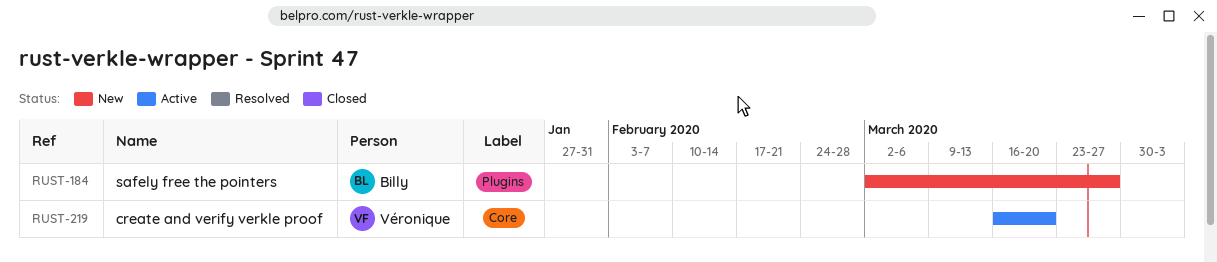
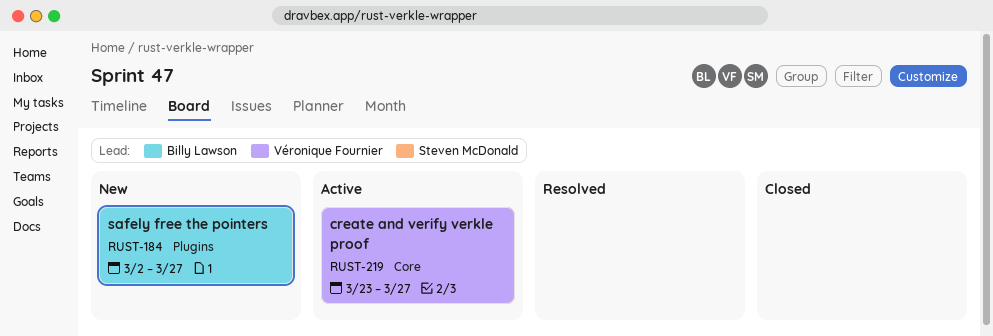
RUST-219, start: Mar 16 -> Mar 23
RUST-219, due: Mar 20 -> Mar 27

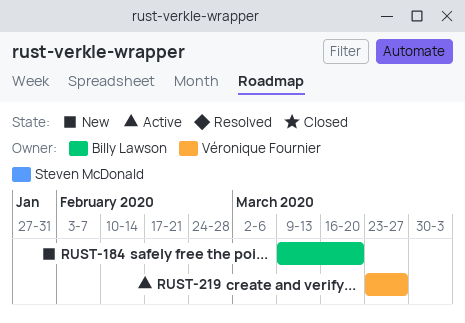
RUST-184, start: Mar 2 -> Mar 9
RUST-184, due: Mar 27 -> Mar 20

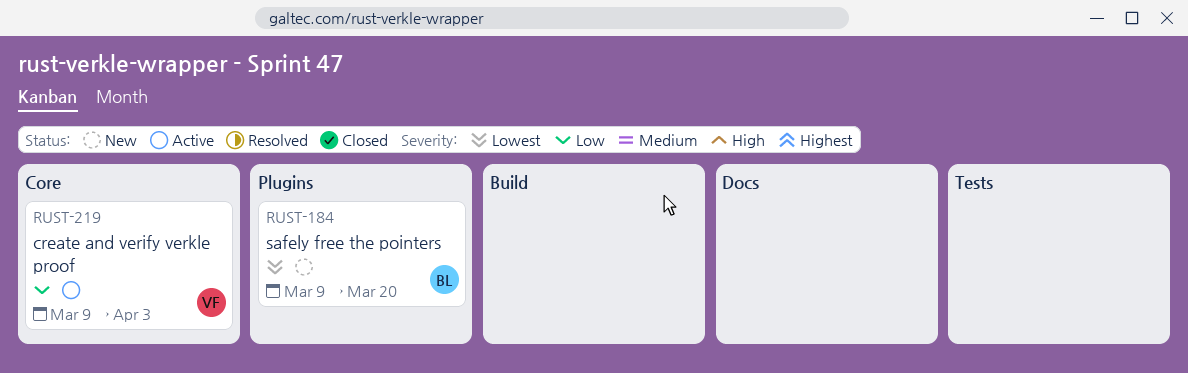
RUST-219, start: Mar 23 -> Mar 9
RUST-219, due: Mar 27 -> Apr 3

